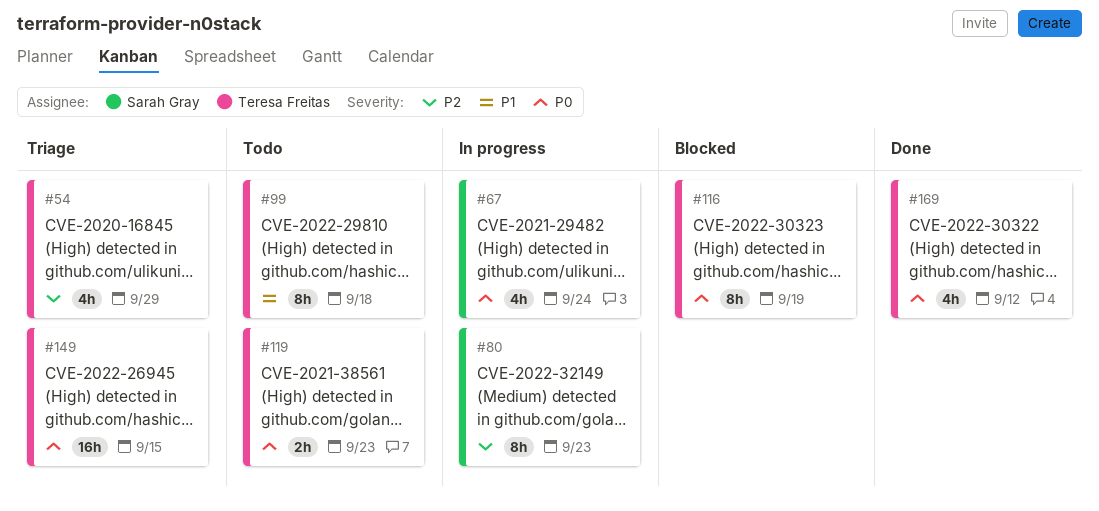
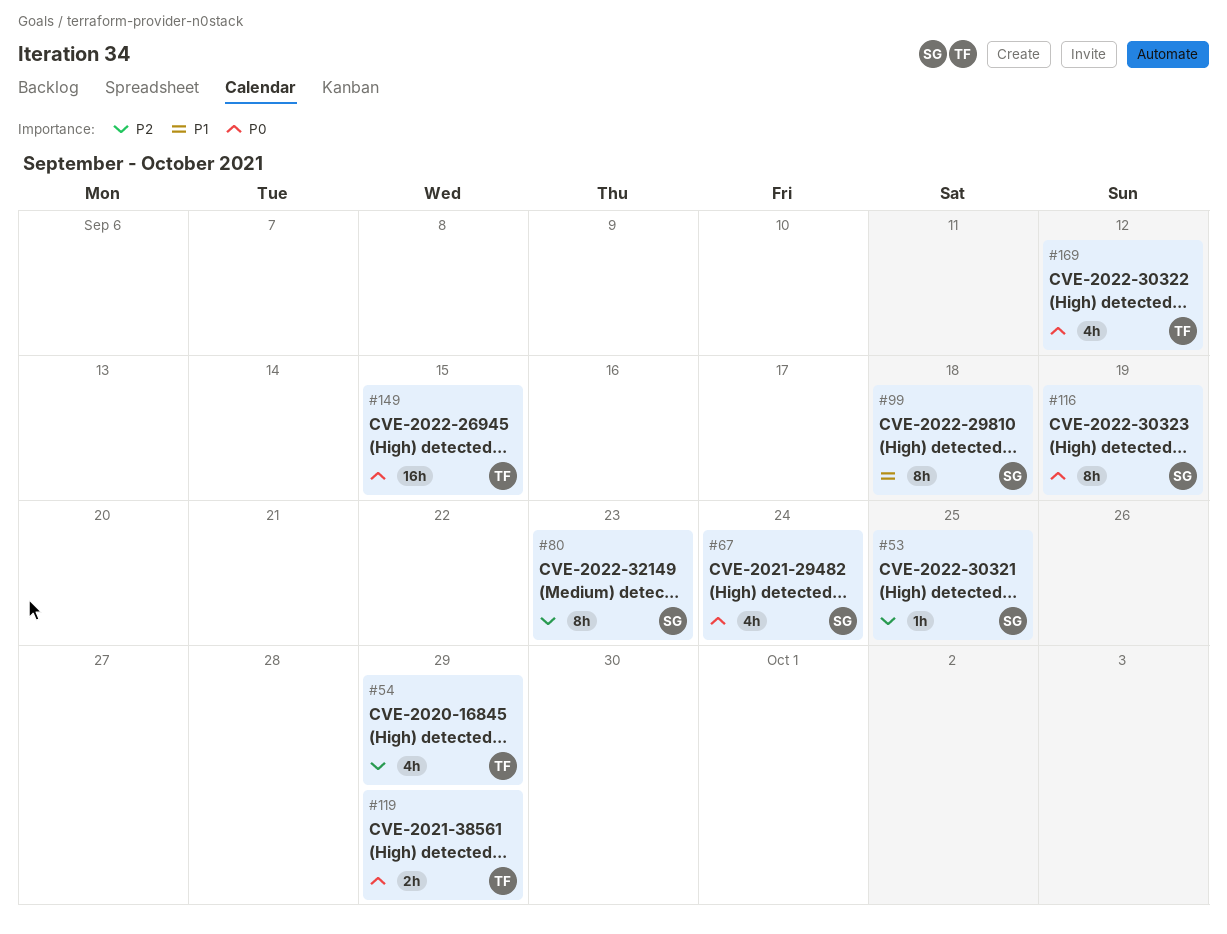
#53: none -> present
#99, owner: Teresa Freitas -> Sarah Gray
#116, owner: Teresa Freitas -> Sarah Gray
#119, due: Sep 23 -> Sep 29

